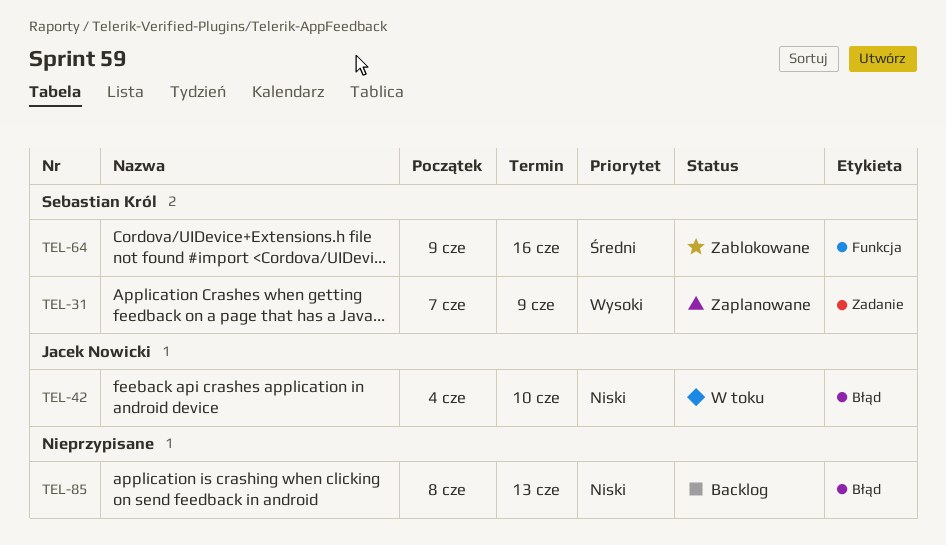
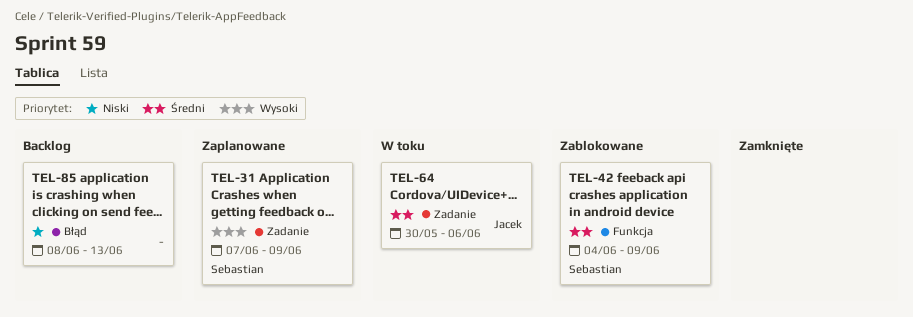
TEL-42, status: W toku -> Zablokowane
TEL-42, owner: Jacek Nowicki -> Sebastian Król
TEL-42, priority: Niski -> Średni
TEL-42, label: Błąd -> Funkcja
TEL-42, due: Jun 10 -> Jun 9
TEL-64, status: Zablokowane -> W toku
TEL-64, owner: Sebastian Król -> Jacek Nowicki
TEL-64, label: Funkcja -> Zadanie
TEL-64, start: Jun 9 -> May 30
TEL-64, due: Jun 16 -> Jun 6

